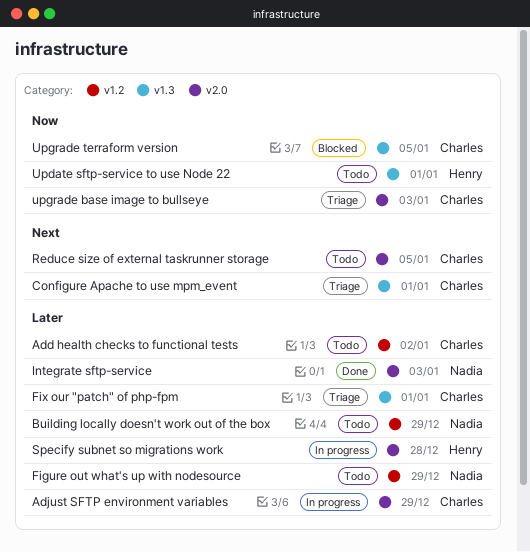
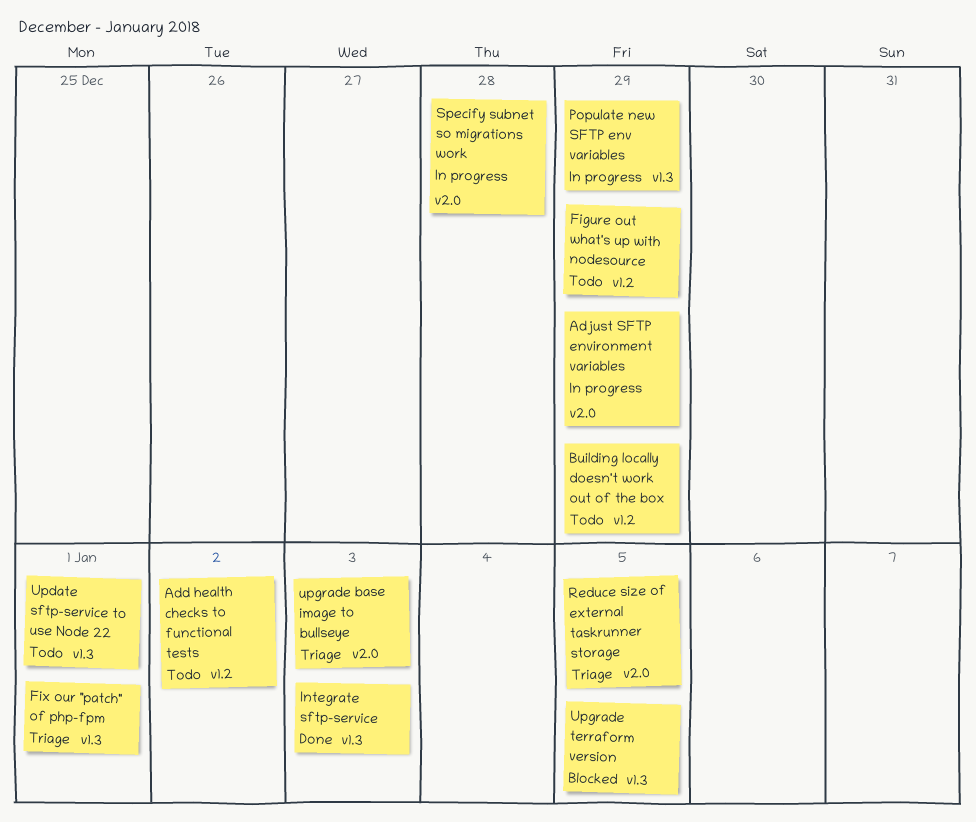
Configure Apache to use mpm_event: present -> none
Integrate sftp-service, label: v2.0 -> v1.3
Populate new SFTP env variables: none -> present
Reduce size of external taskrunner storage, status: Todo -> Triage

